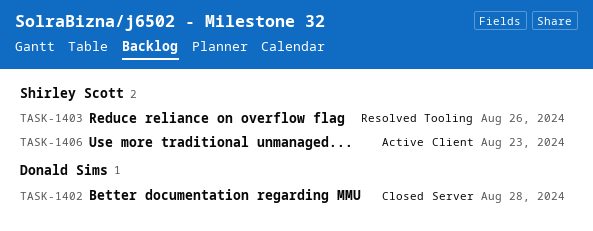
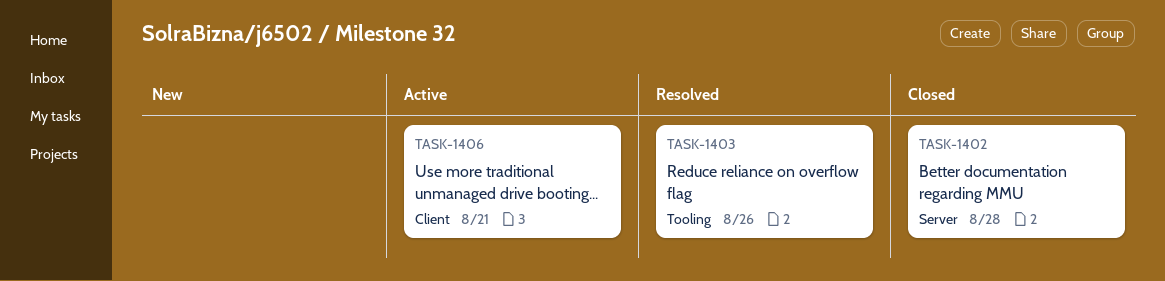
TASK-1406, due: Aug 23 -> Aug 21

